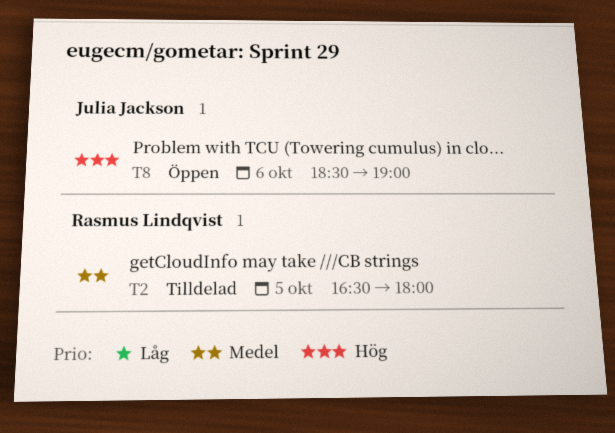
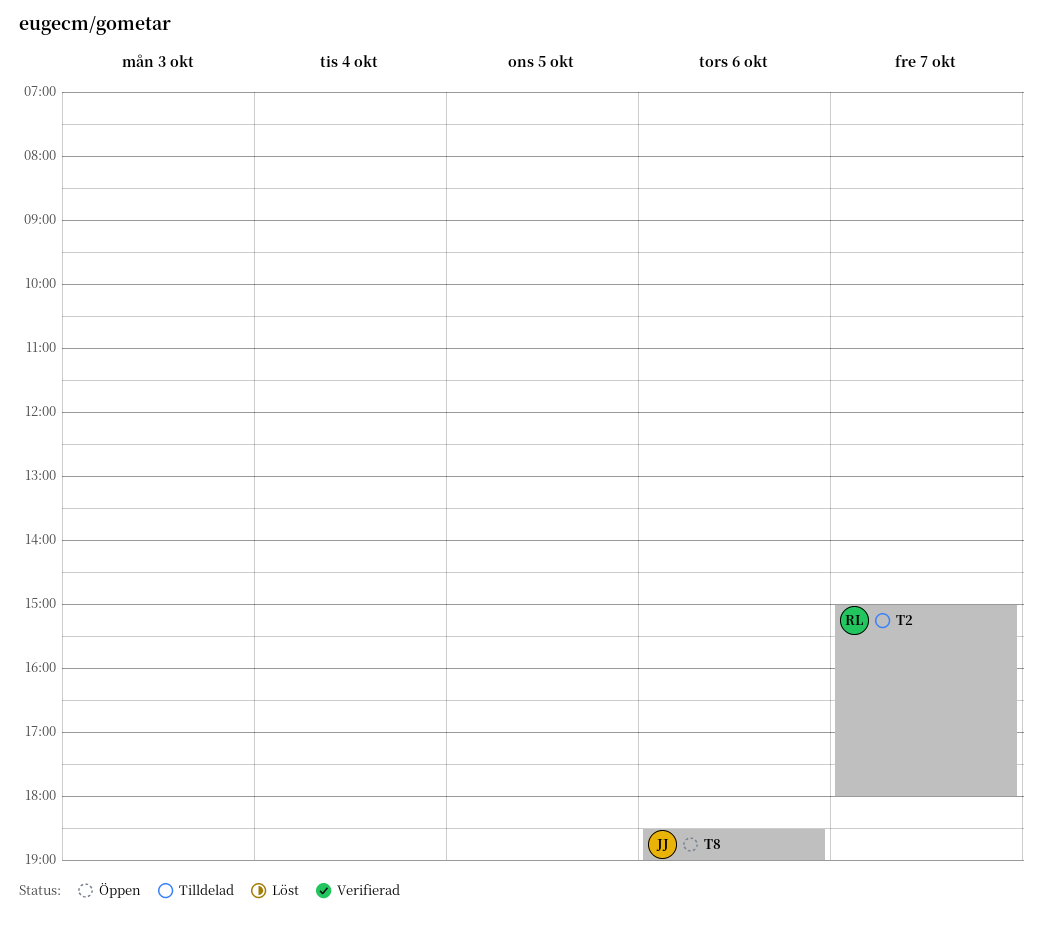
T2, day: Oct 5 -> Oct 7
T2, begins: 16:30 -> 15:00

